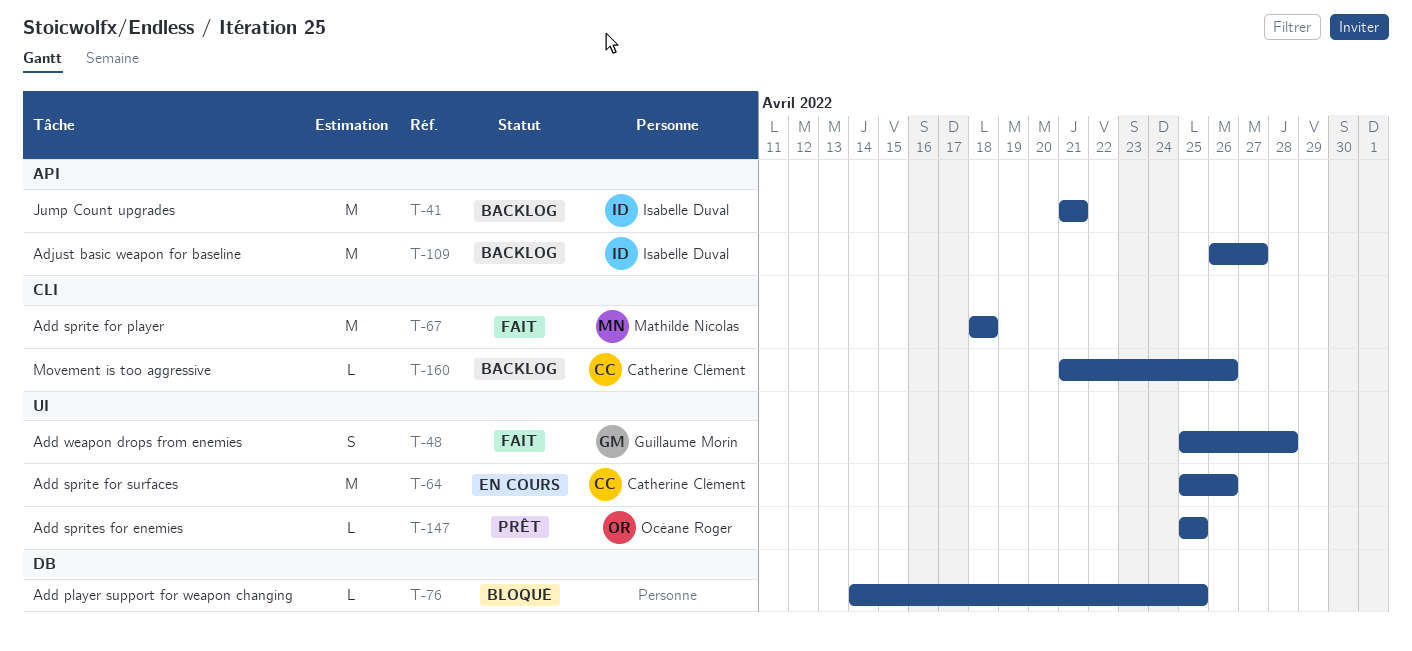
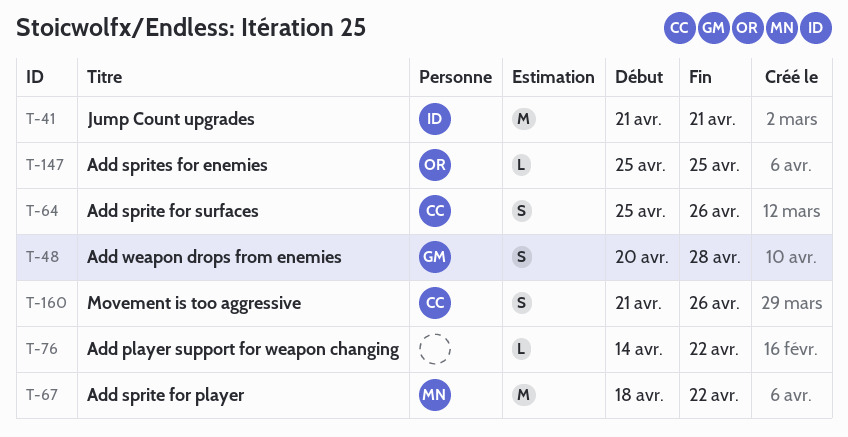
T-48, start: Apr 25 -> Apr 20
T-64, estimate: M -> S
T-67, due: Apr 18 -> Apr 22
T-76, due: Apr 25 -> Apr 22
T-109: present -> none
T-160, estimate: L -> S

